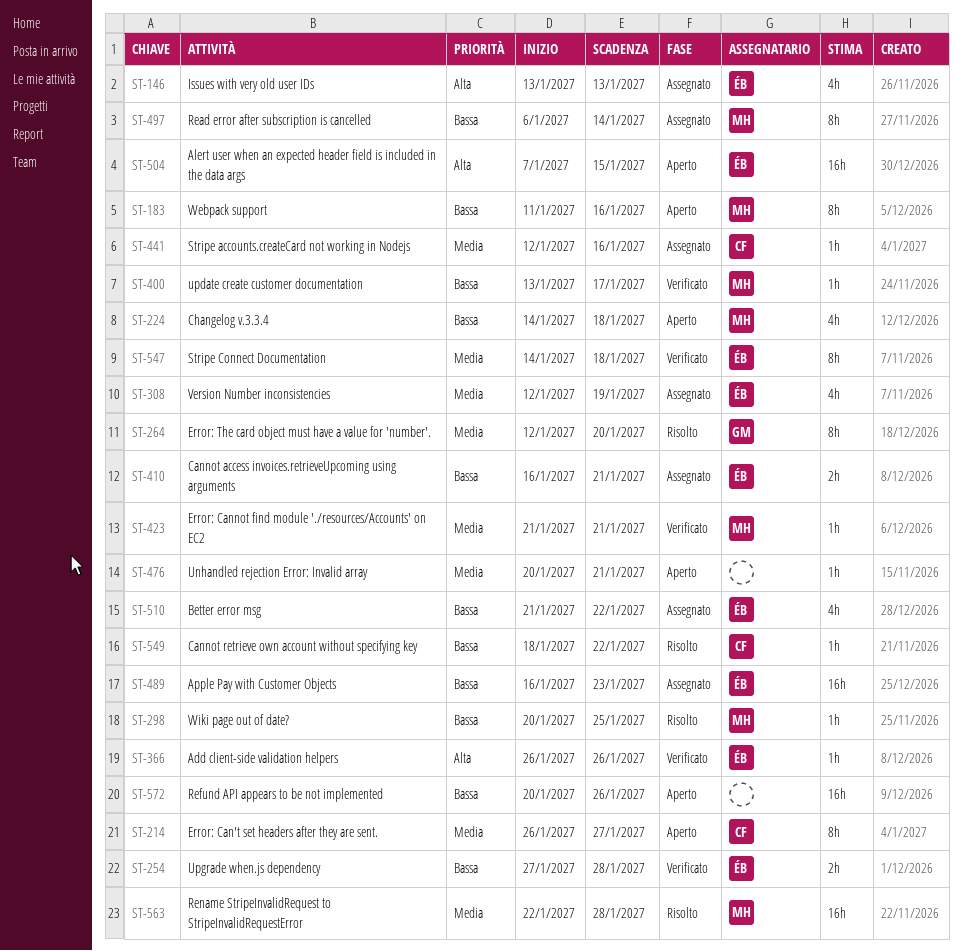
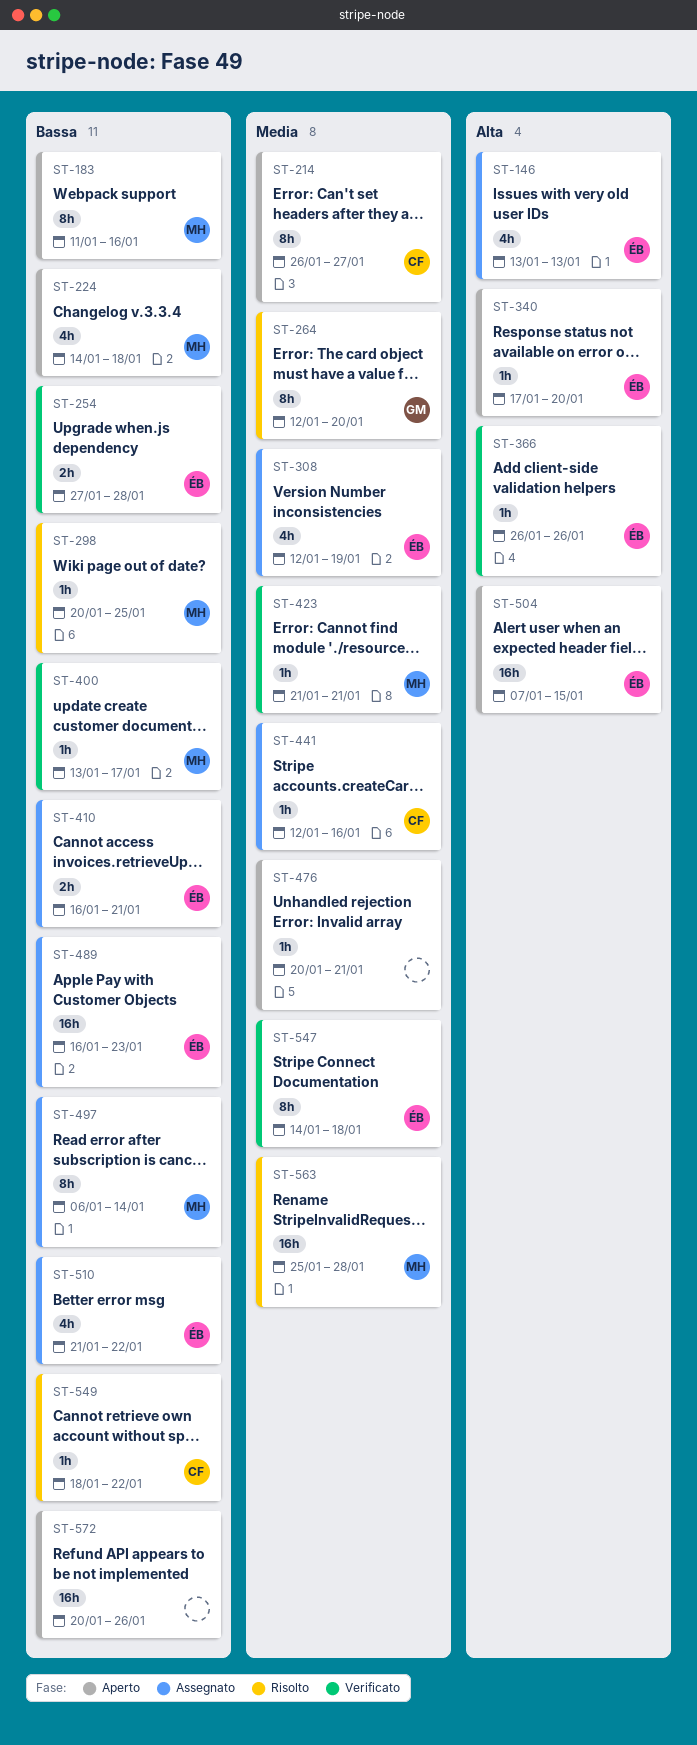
ST-340: none -> present
ST-563, start: Jan 22 -> Jan 25

